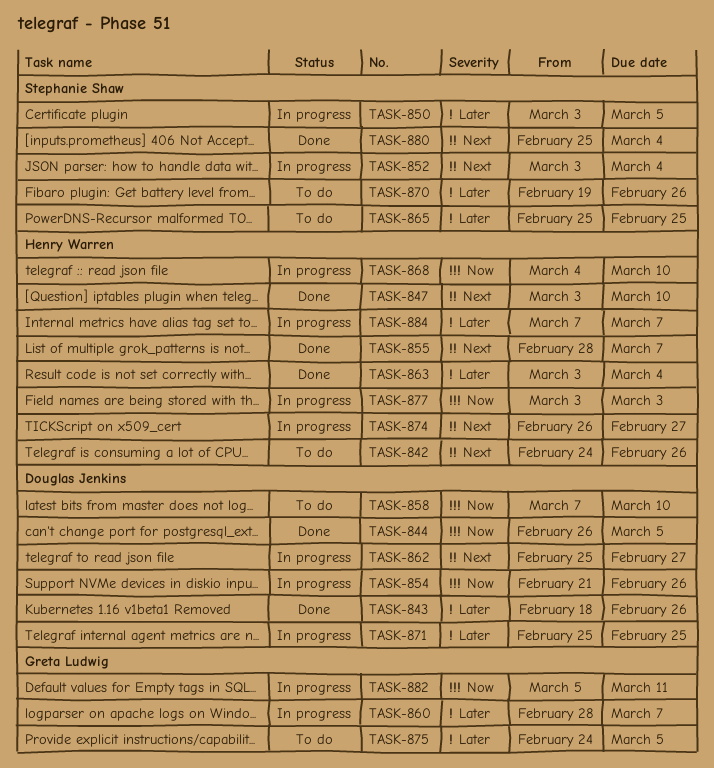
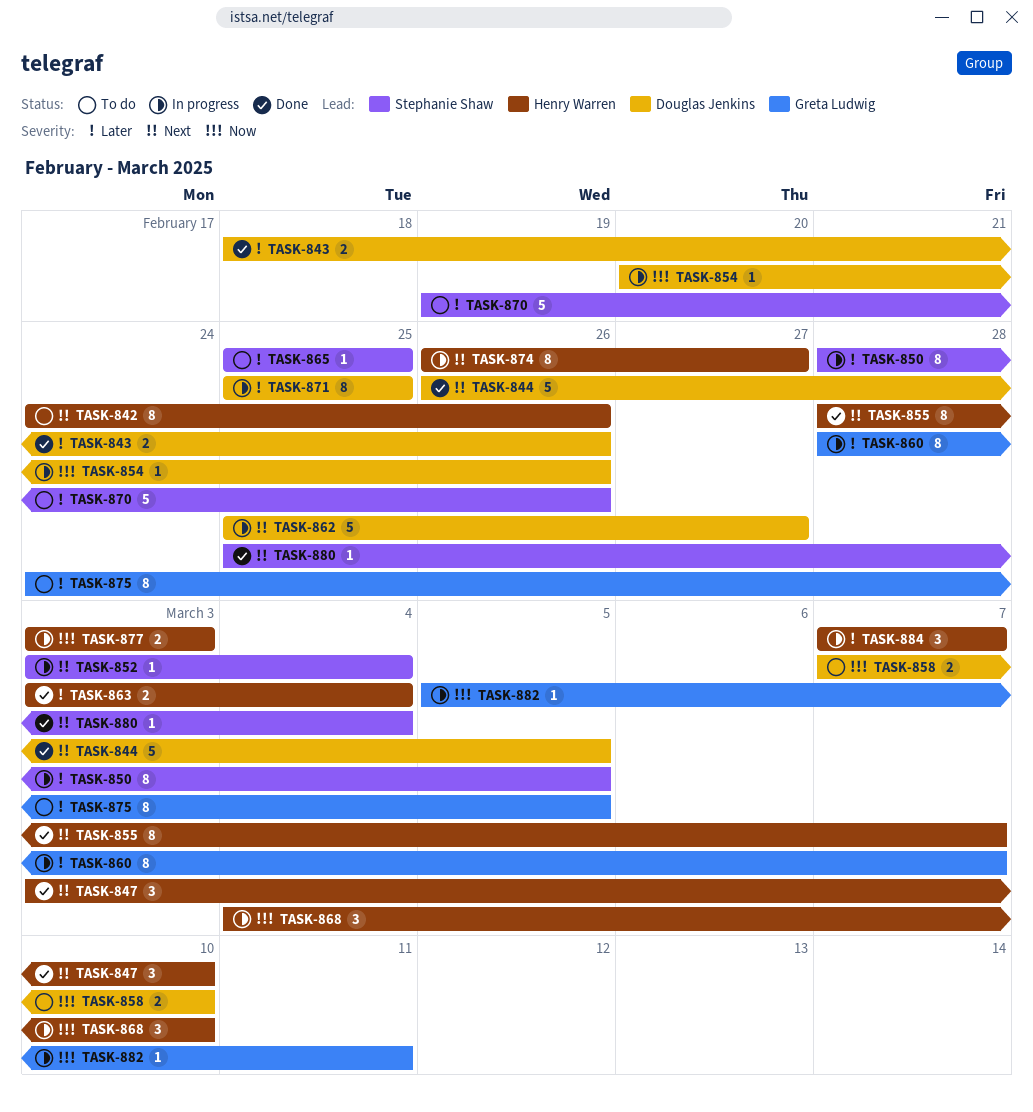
TASK-844, priority: Now -> Next
TASK-850, start: Mar 3 -> Feb 28
TASK-854, start: Feb 21 -> Feb 20

